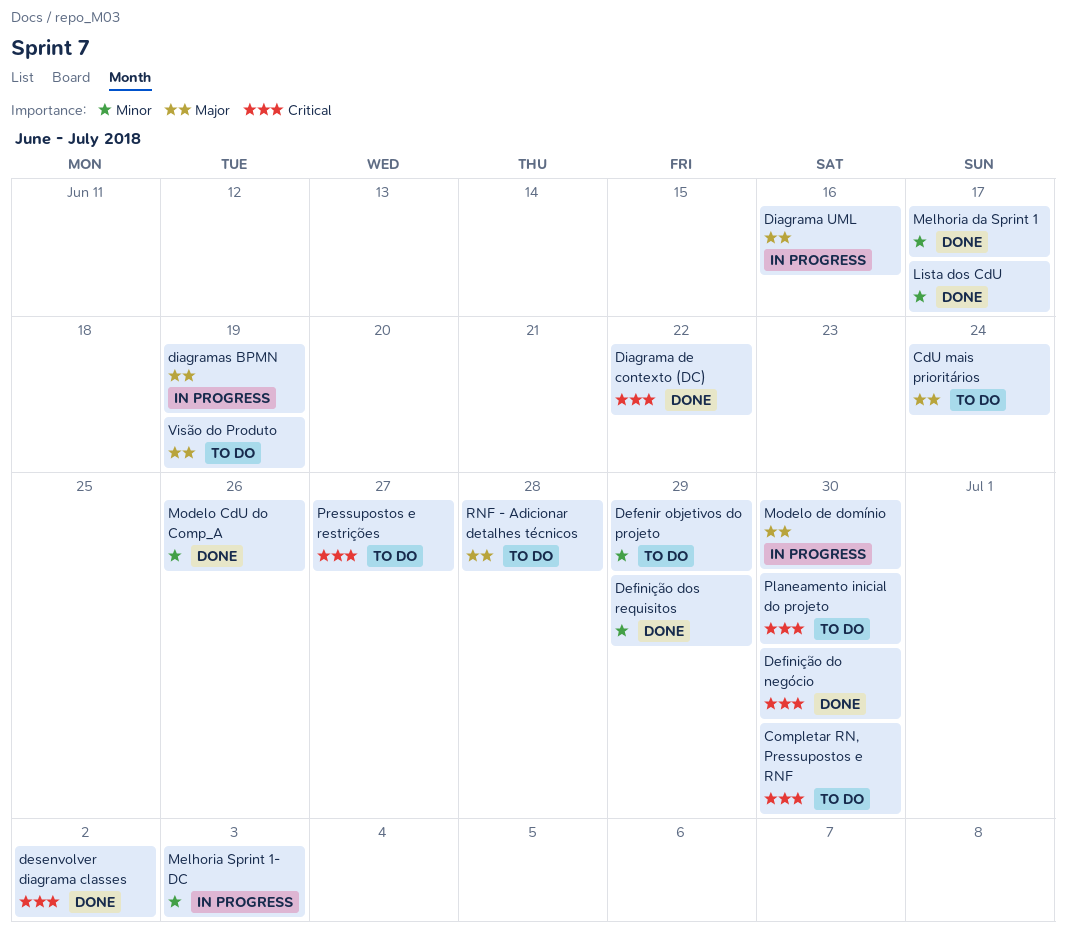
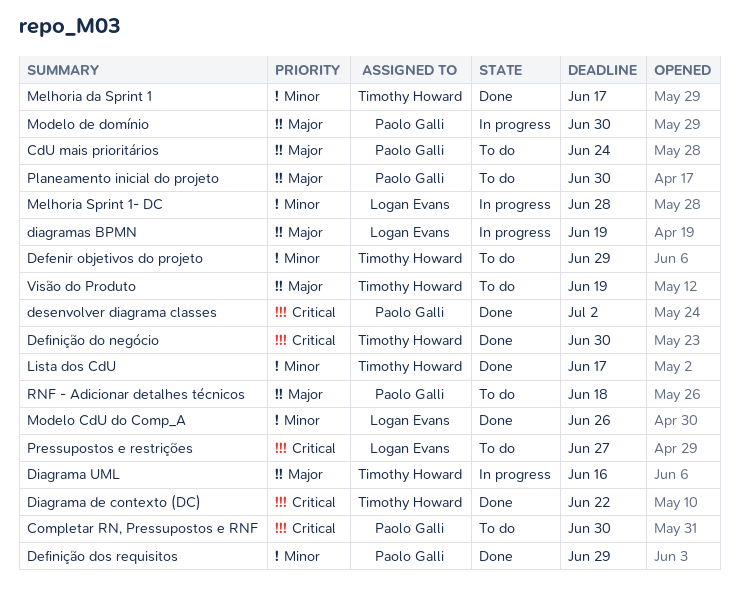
Melhoria Sprint 1- DC, due: Jul 3 -> Jun 28
Planeamento inicial do projeto, priority: Critical -> Major
RNF - Adicionar detalhes técnicos, due: Jun 28 -> Jun 18

